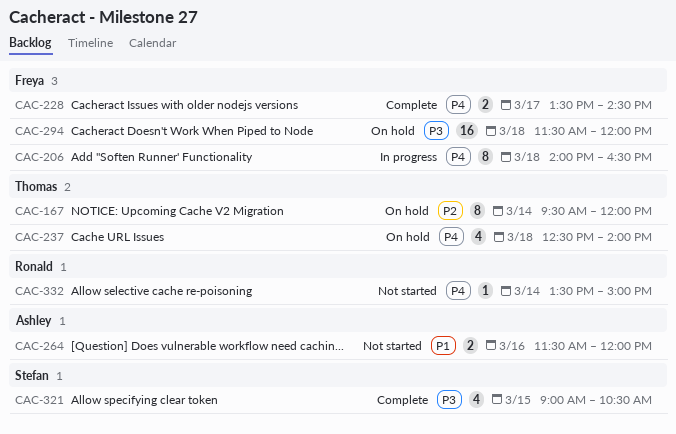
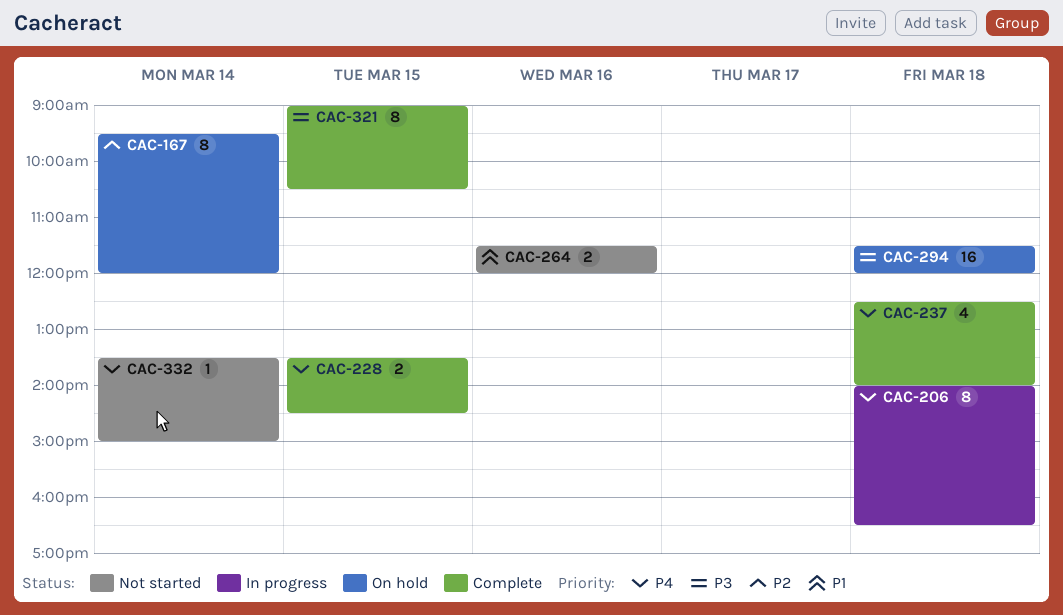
CAC-228, day: Mar 17 -> Mar 15
CAC-237, status: On hold -> Complete
CAC-321, estimate: 4 -> 8

